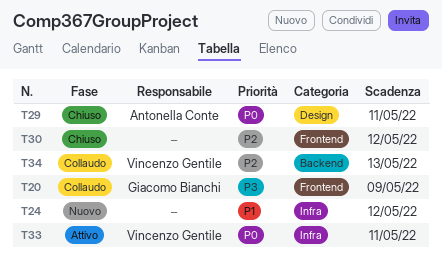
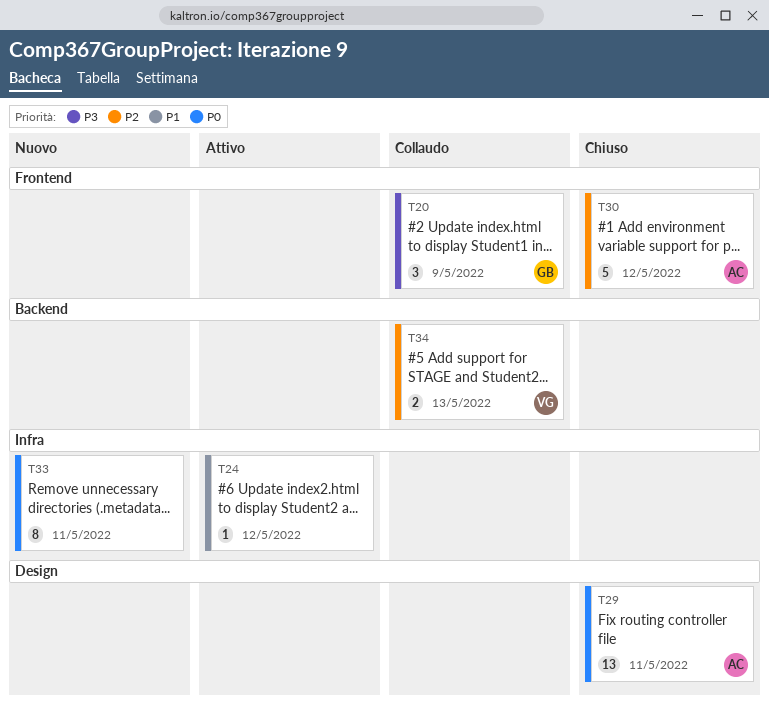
T24, status: Nuovo -> Attivo
T30, owner: none -> Antonella Conte
T33, status: Attivo -> Nuovo
T33, owner: Vincenzo Gentile -> none

